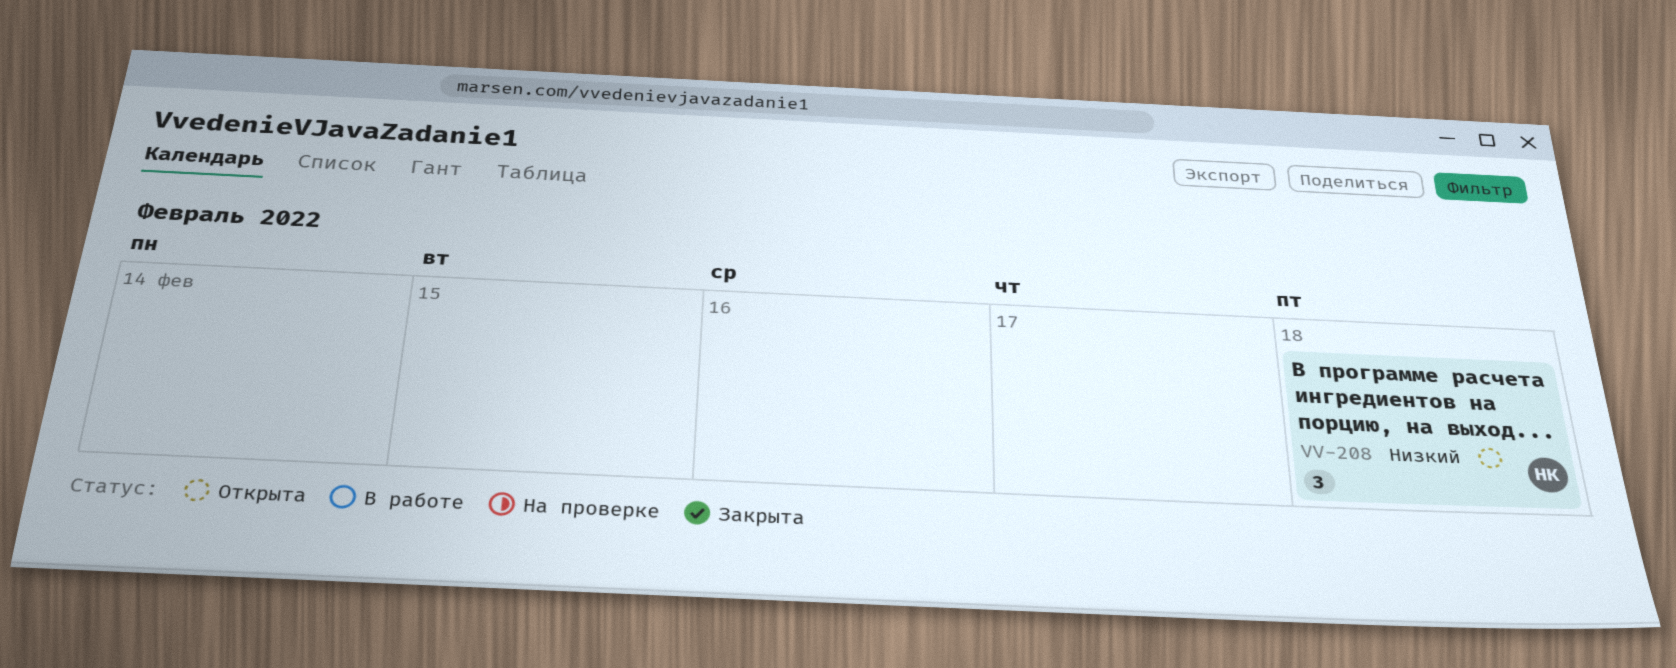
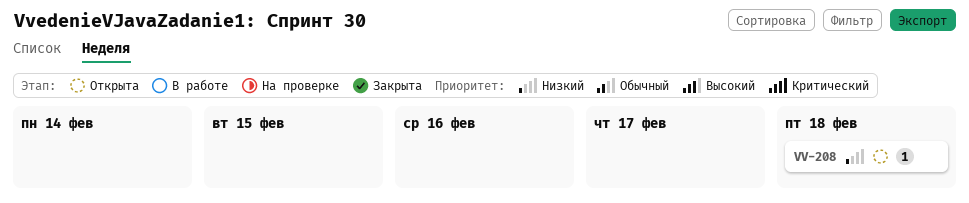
VV-208, estimate: 3 -> 1

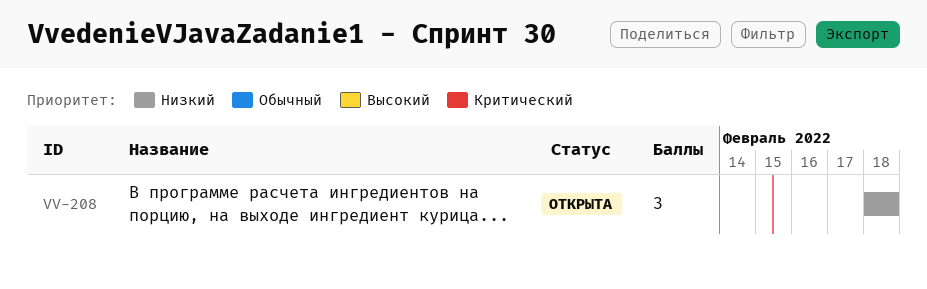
VV-208, estimate: 1 -> 3

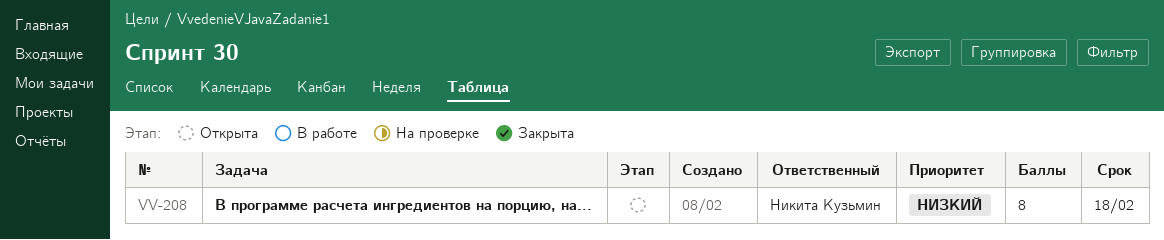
VV-208, estimate: 3 -> 8

